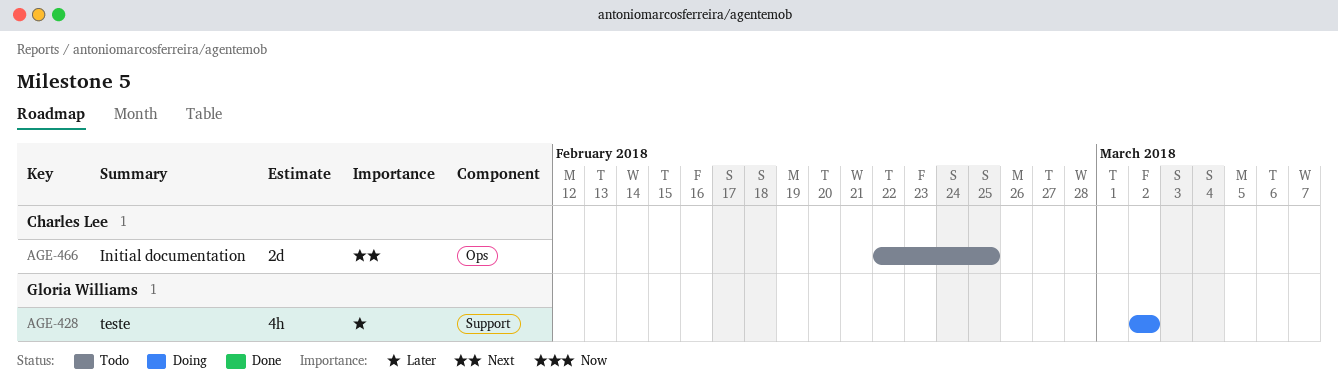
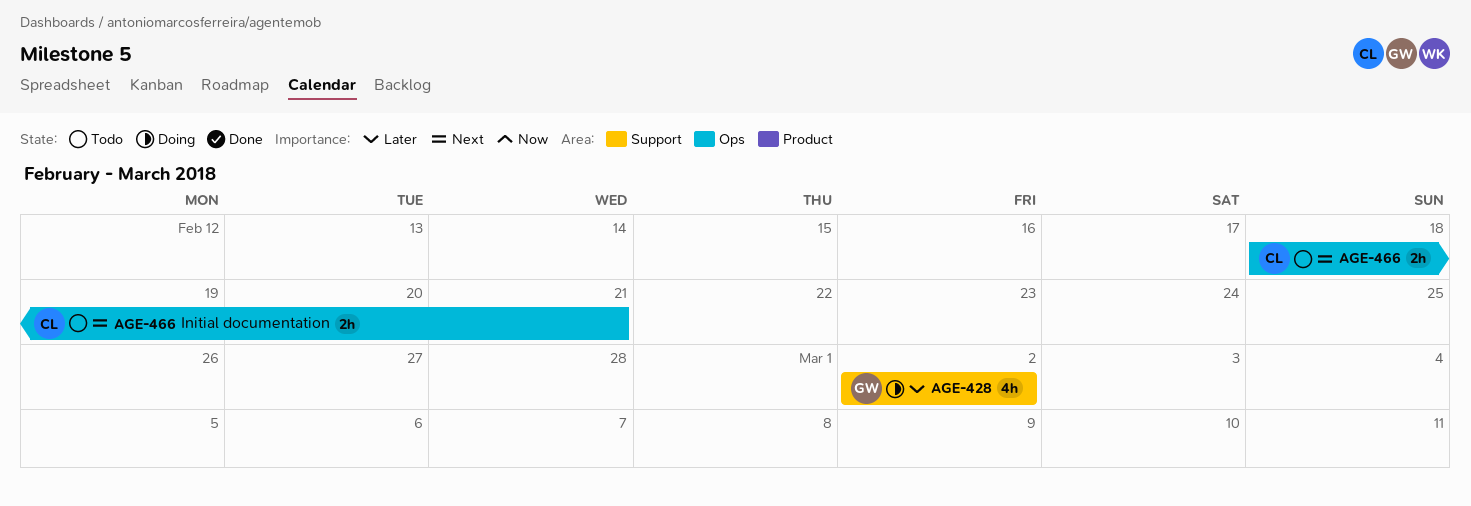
AGE-466, estimate: 2d -> 2h
AGE-466, start: Feb 22 -> Feb 18
AGE-466, due: Feb 25 -> Feb 21

